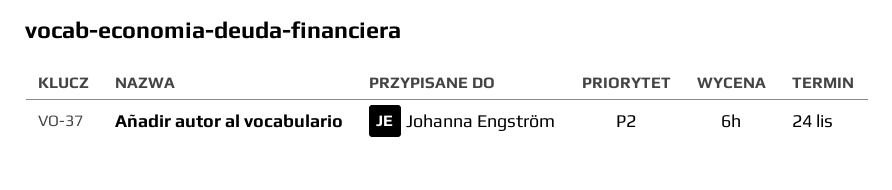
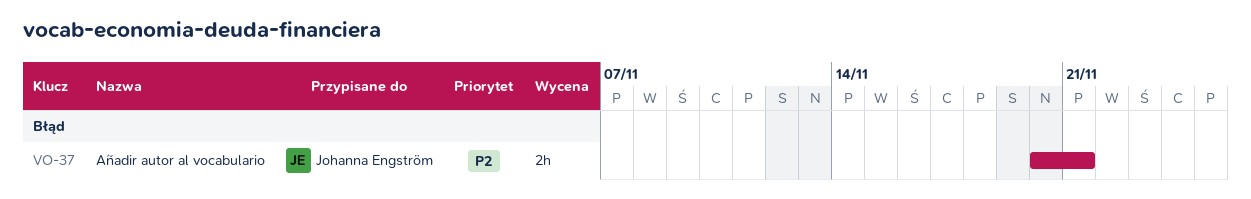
VO-37, estimate: 6h -> 2h
VO-37, due: Nov 24 -> Nov 21

